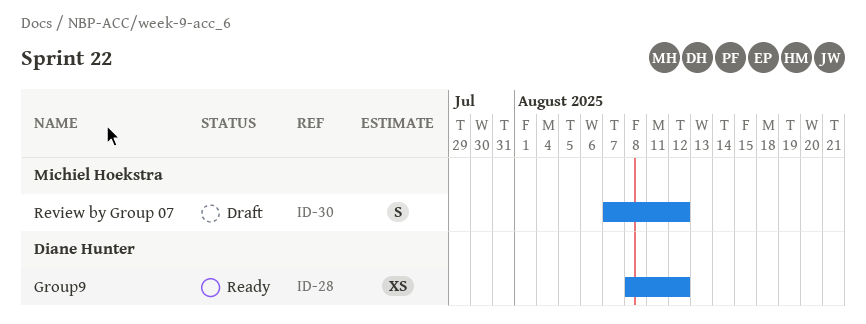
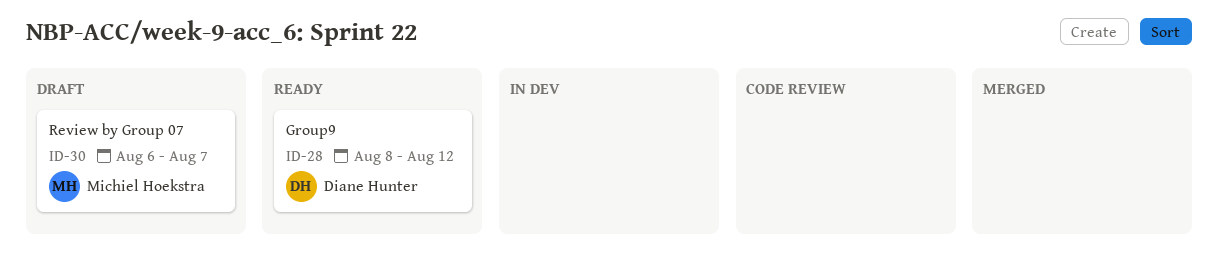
ID-30, start: Aug 7 -> Aug 6
ID-30, due: Aug 12 -> Aug 7

